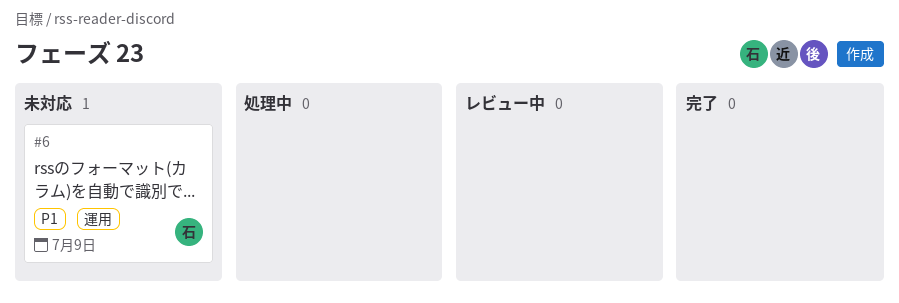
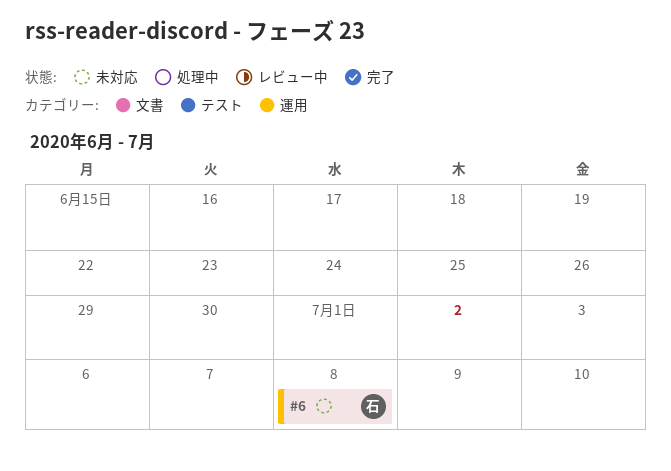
#6, due: Jul 9 -> Jul 8

